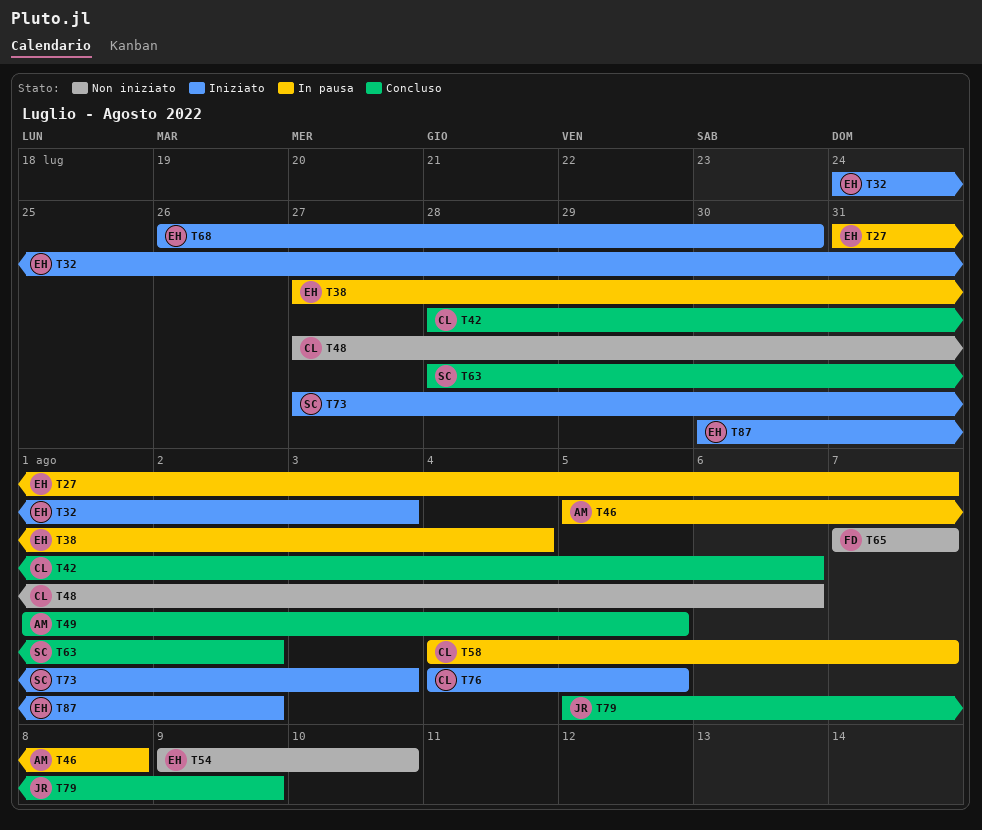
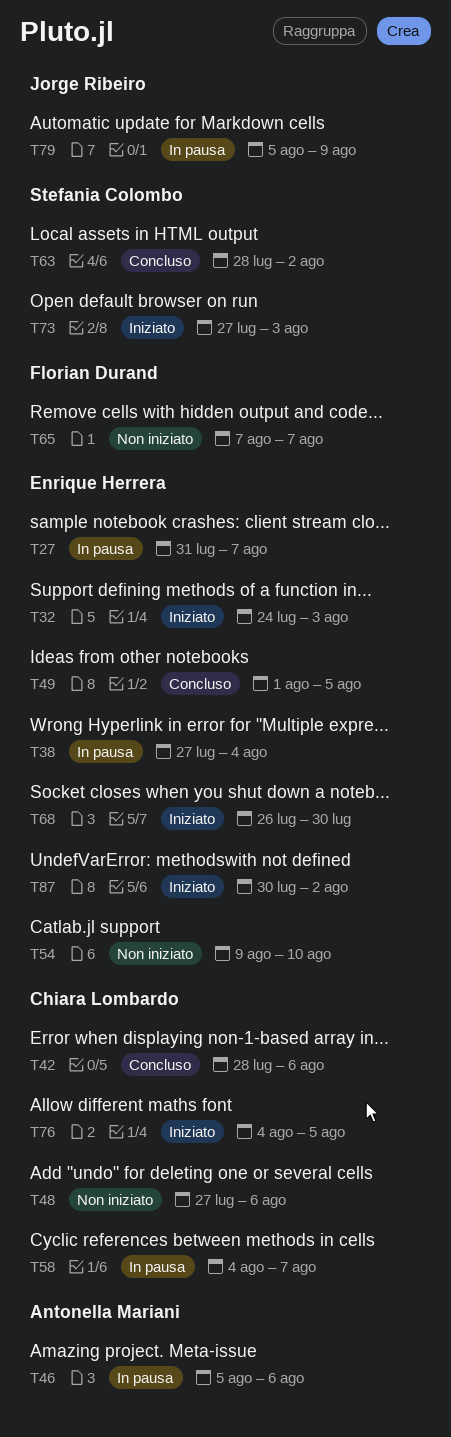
T46, due: Aug 8 -> Aug 6
T49, owner: Antonella Mariani -> Enrique Herrera
T79, status: Concluso -> In pausa

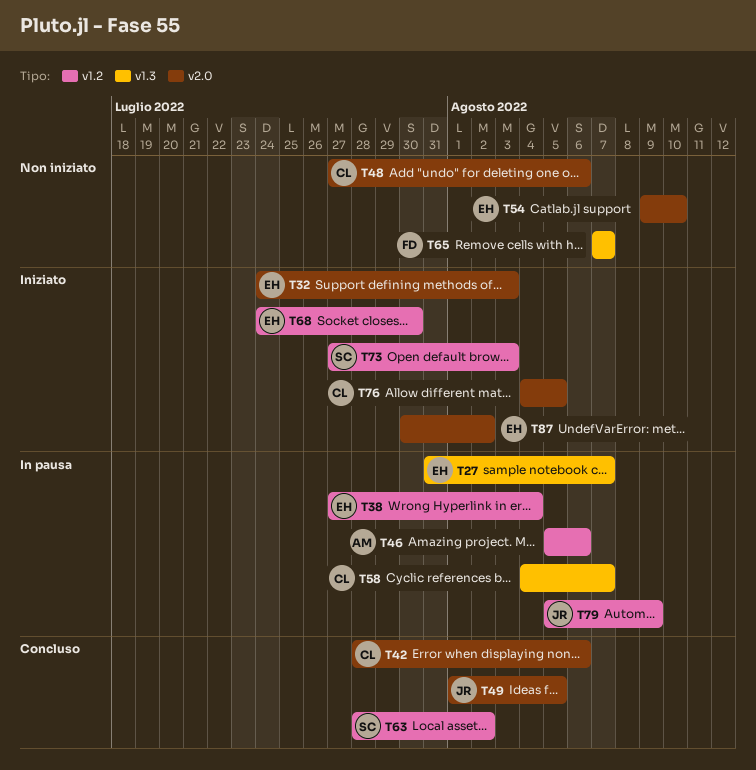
T49, owner: Enrique Herrera -> Jorge Ribeiro
T68, start: Jul 26 -> Jul 24

